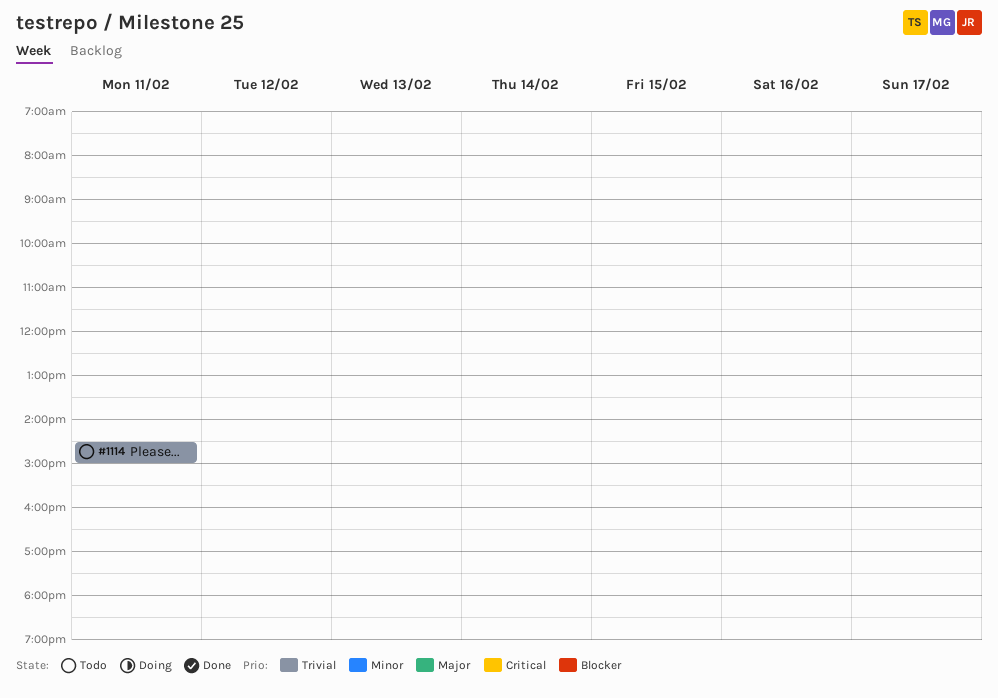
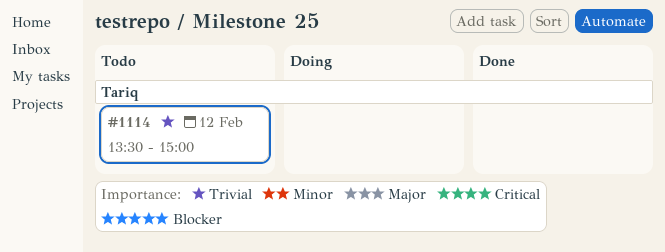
#1114, day: Feb 11 -> Feb 12
#1114, begins: 14:30 -> 13:30

